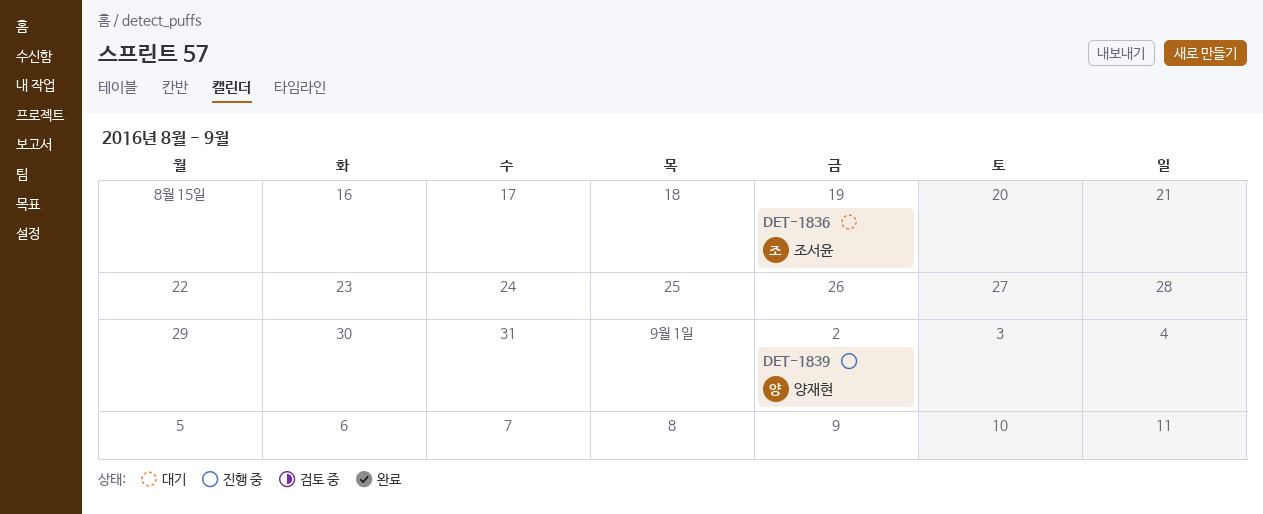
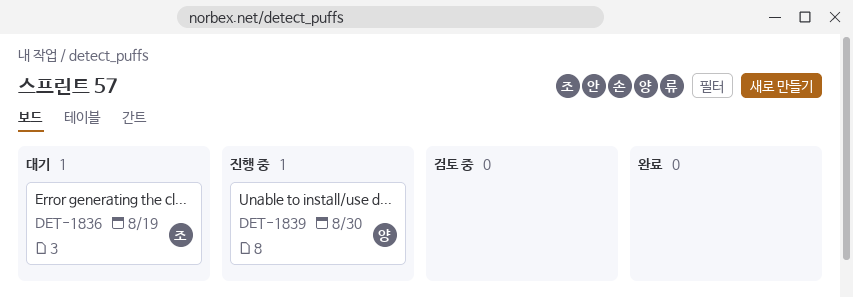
DET-1839, due: Sep 2 -> Aug 30

